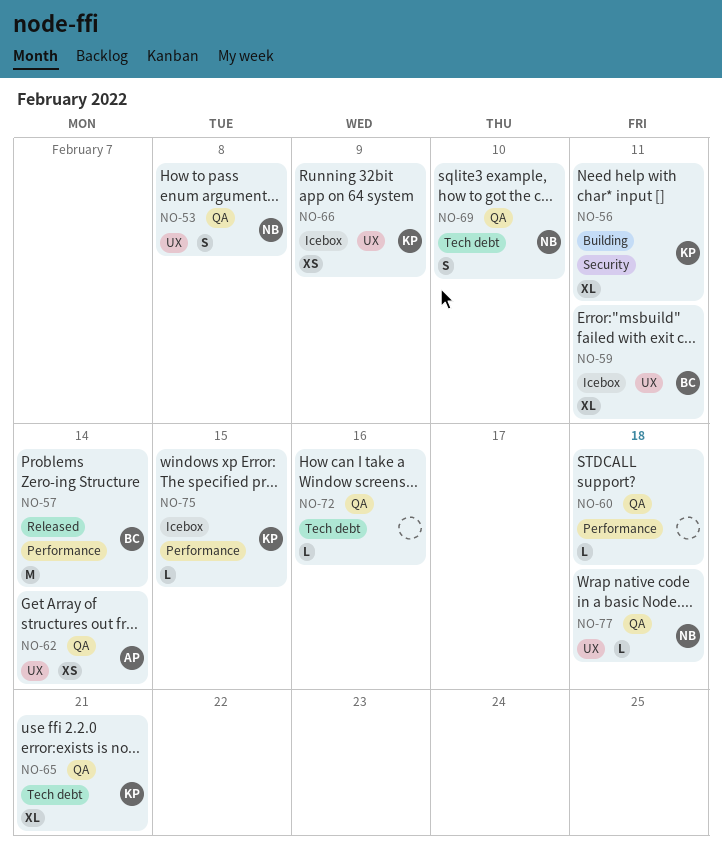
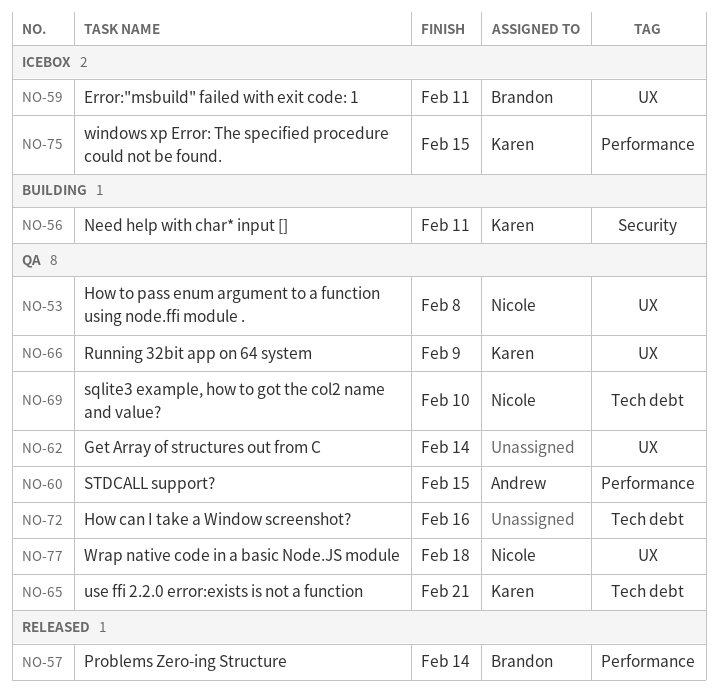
NO-60, owner: none -> Andrew
NO-60, due: Feb 18 -> Feb 15
NO-62, owner: Andrew -> none
NO-66, status: Icebox -> QA

